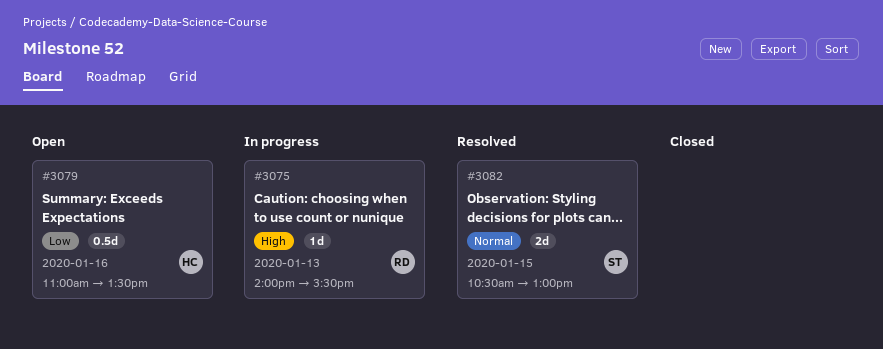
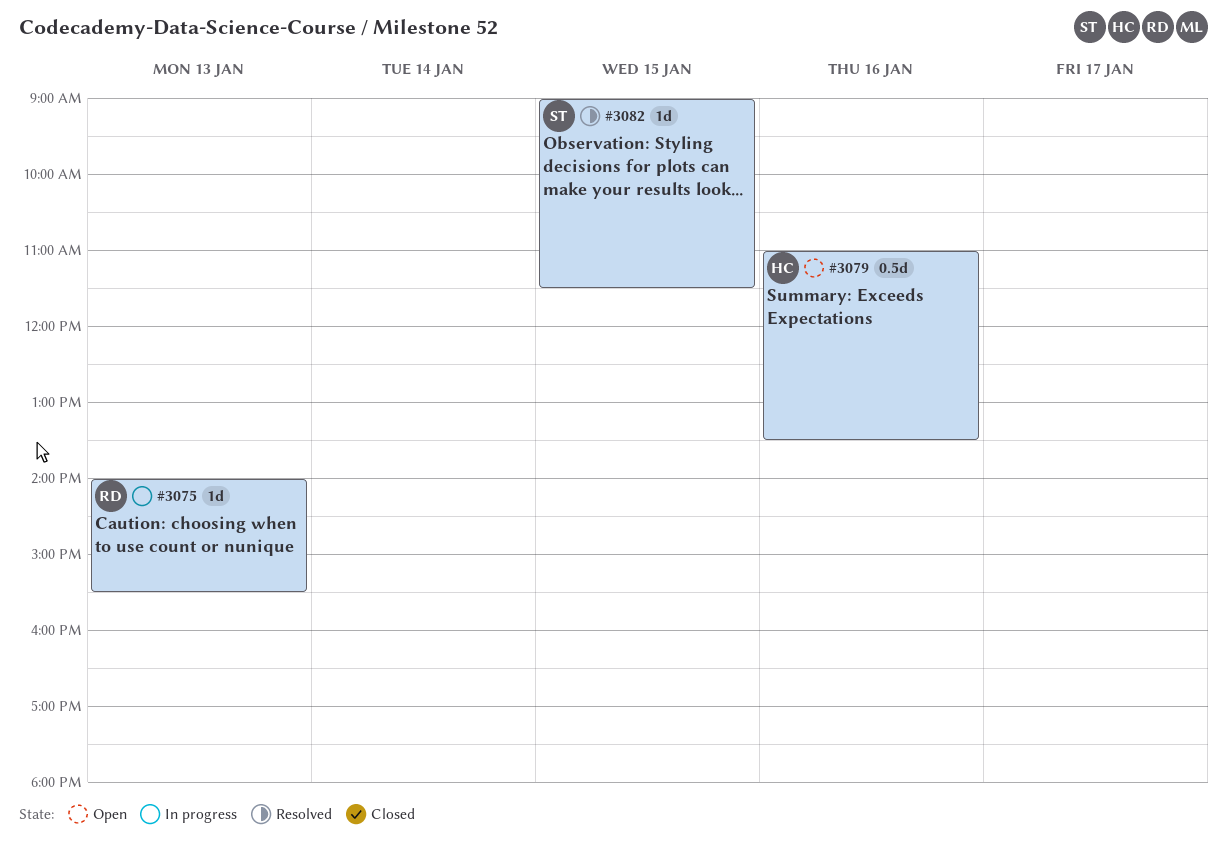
#3082, estimate: 2d -> 1d
#3082, begins: 10:30 -> 09:00
#3082, ends: 13:00 -> 11:30

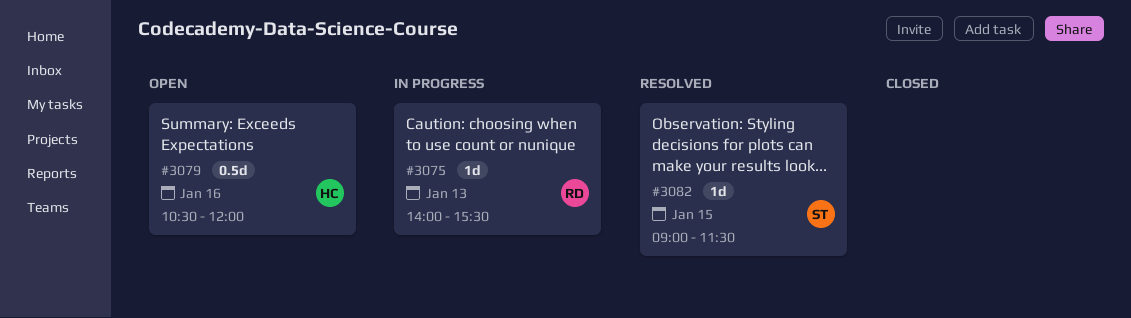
#3079, begins: 11:00 -> 10:30
#3079, ends: 13:30 -> 12:00

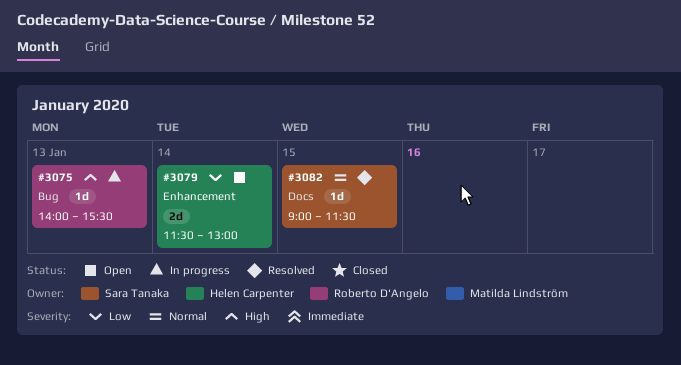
#3079, estimate: 0.5d -> 2d
#3079, day: Jan 16 -> Jan 14
#3079, begins: 10:30 -> 11:30
#3079, ends: 12:00 -> 13:00

